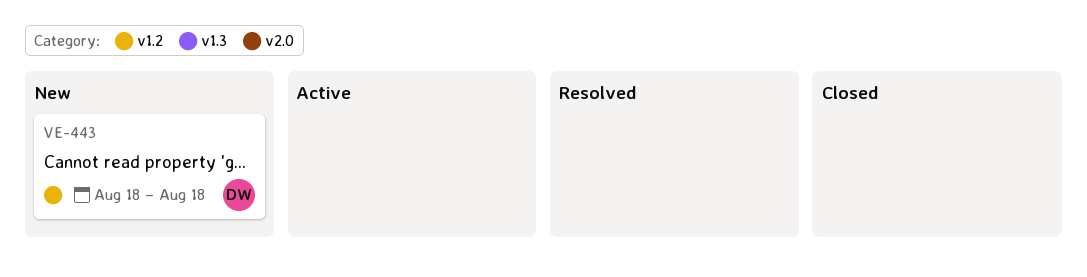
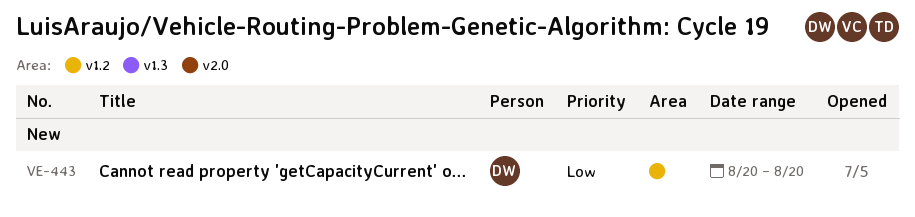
VE-443, start: Aug 18 -> Aug 20
VE-443, due: Aug 18 -> Aug 20

